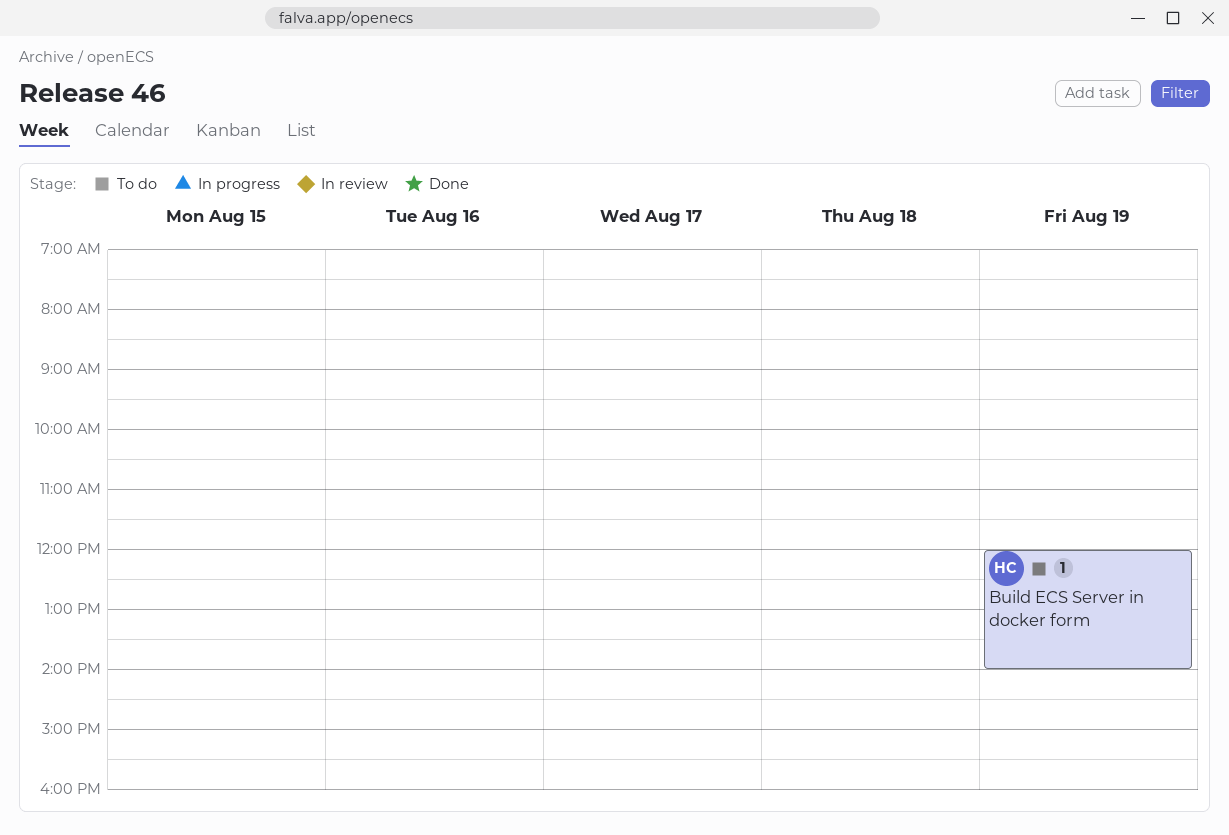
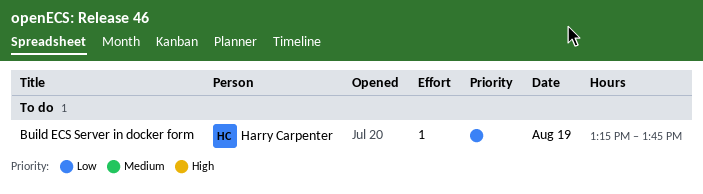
Build ECS Server in docker form, begins: 12:00 -> 13:15
Build ECS Server in docker form, ends: 14:00 -> 13:45

